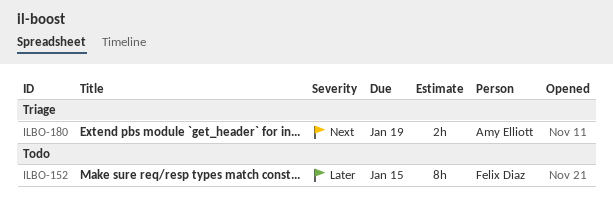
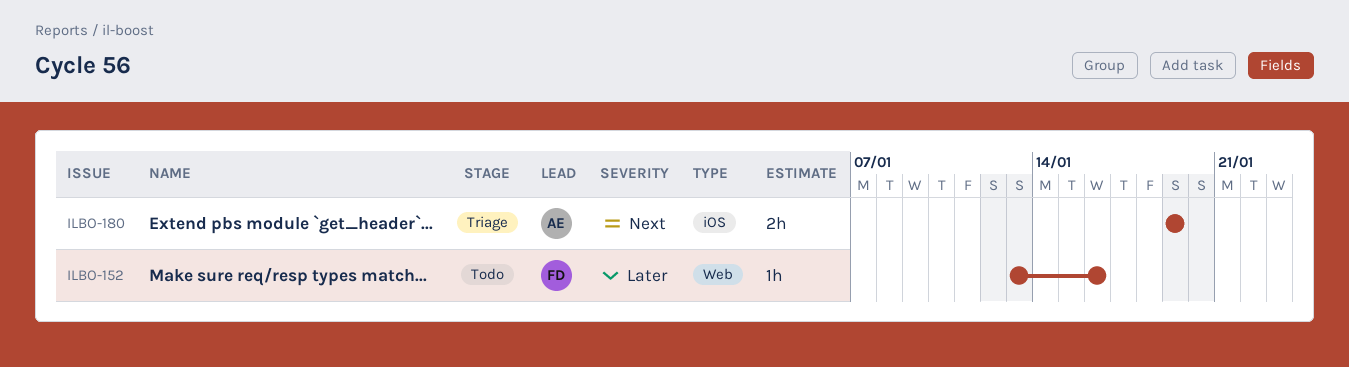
ILBO-152, estimate: 8h -> 1h
ILBO-152, due: Jan 15 -> Jan 16

